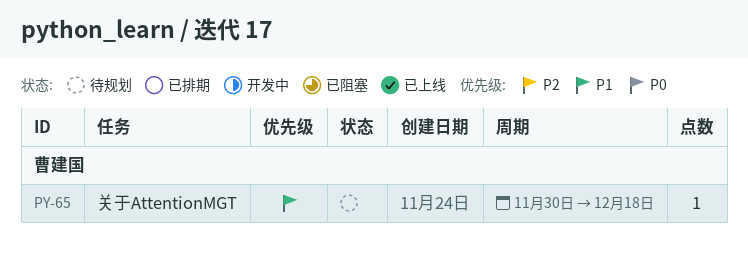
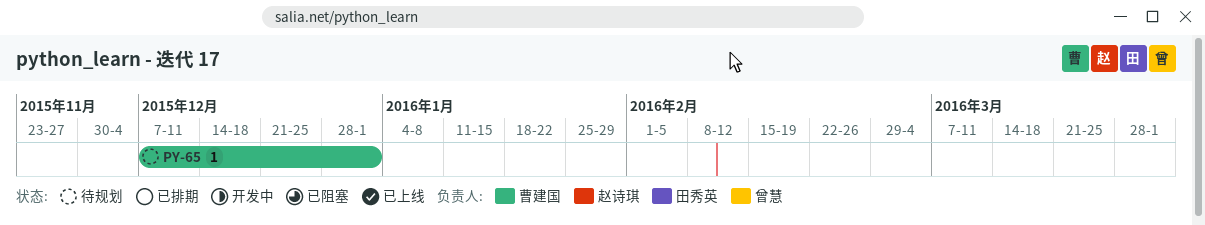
PY-65, start: Nov 30 -> Dec 7
PY-65, due: Dec 18 -> Jan 1

